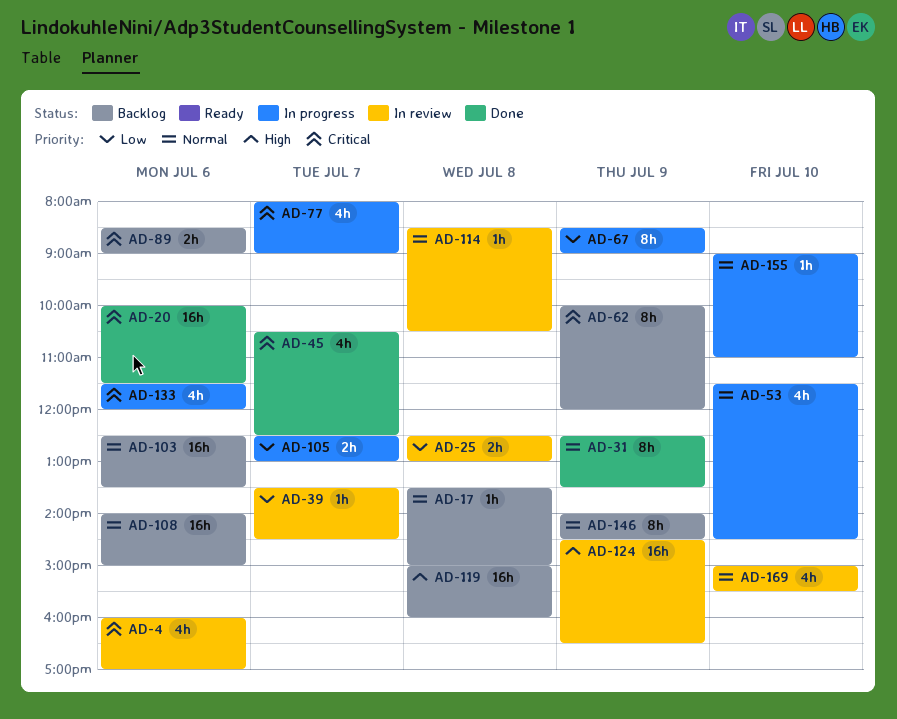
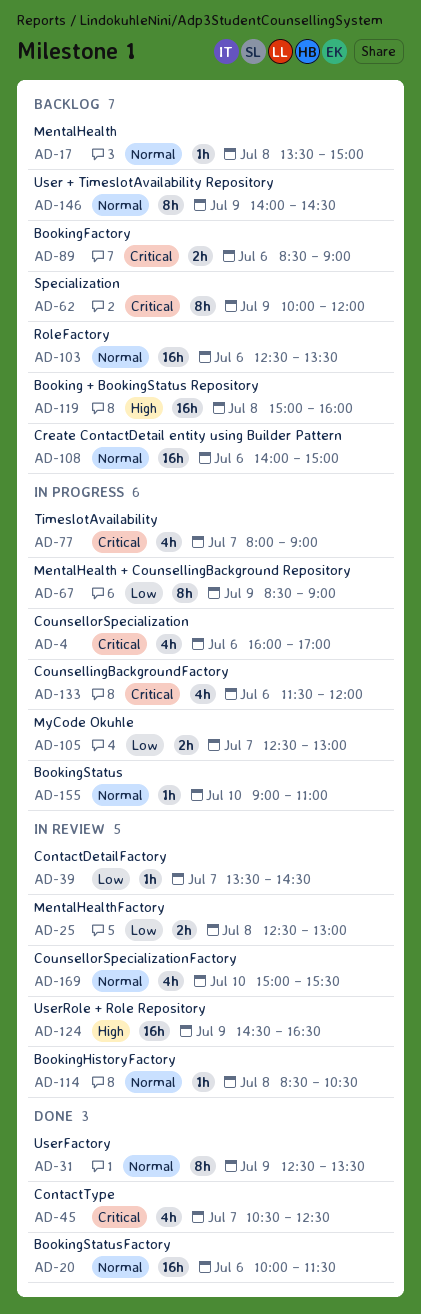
AD-4, status: In review -> In progress
AD-20, priority: Critical -> Normal
AD-53: present -> none

